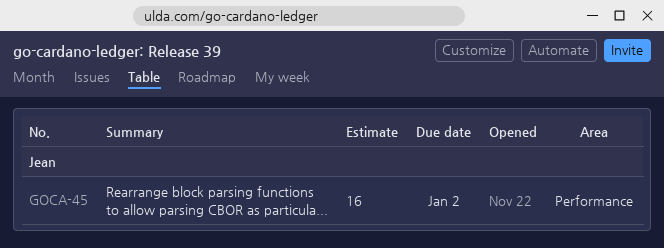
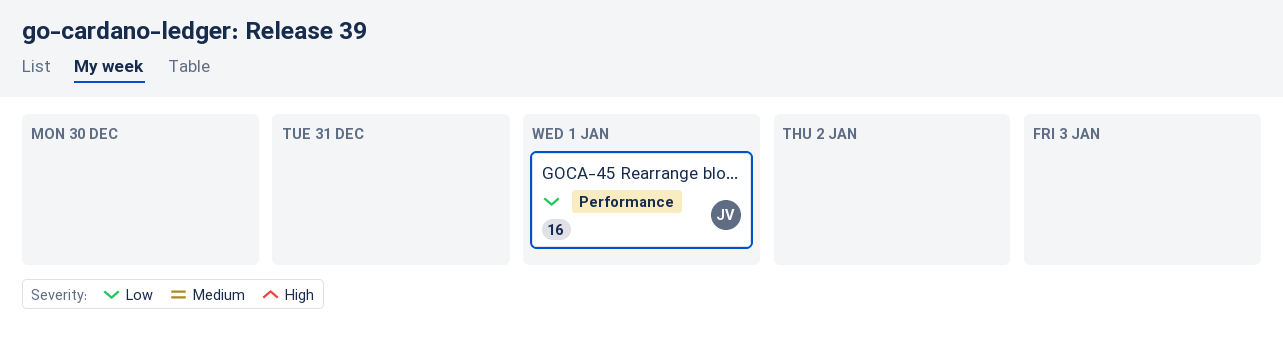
GOCA-45, due: Jan 2 -> Jan 1

